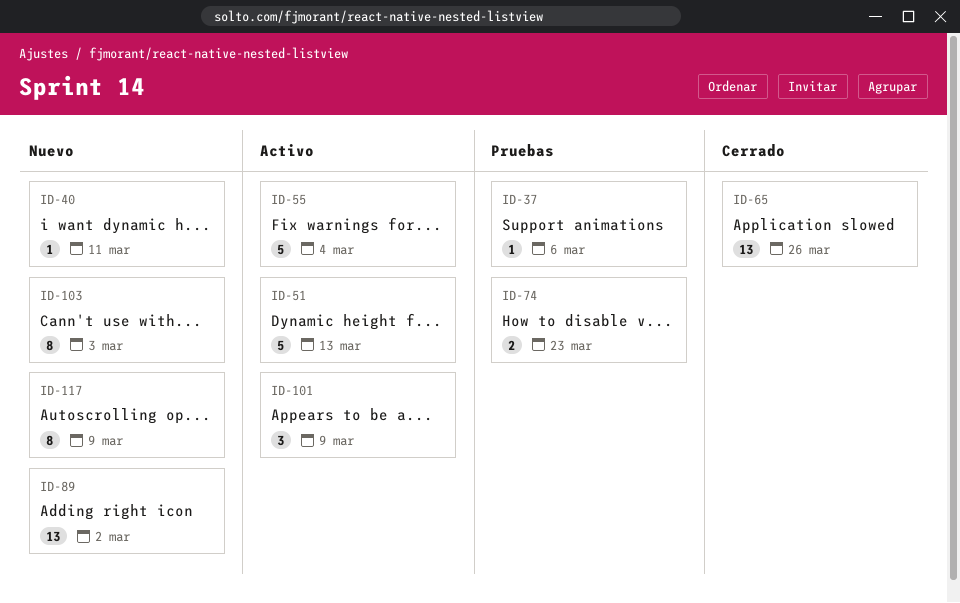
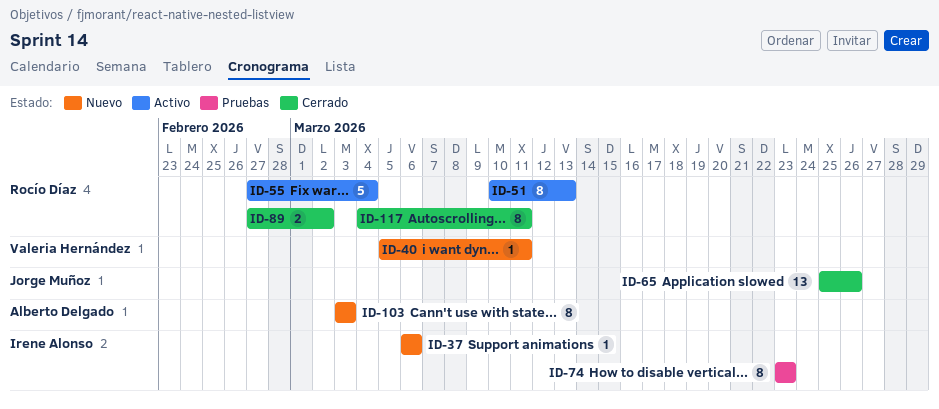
ID-37, status: Pruebas -> Nuevo
ID-51, estimate: 5 -> 8
ID-74, estimate: 2 -> 8
ID-89, status: Nuevo -> Cerrado
ID-89, estimate: 13 -> 2
ID-101: present -> none
ID-117, status: Nuevo -> Cerrado
ID-117, due: Mar 9 -> Mar 11

